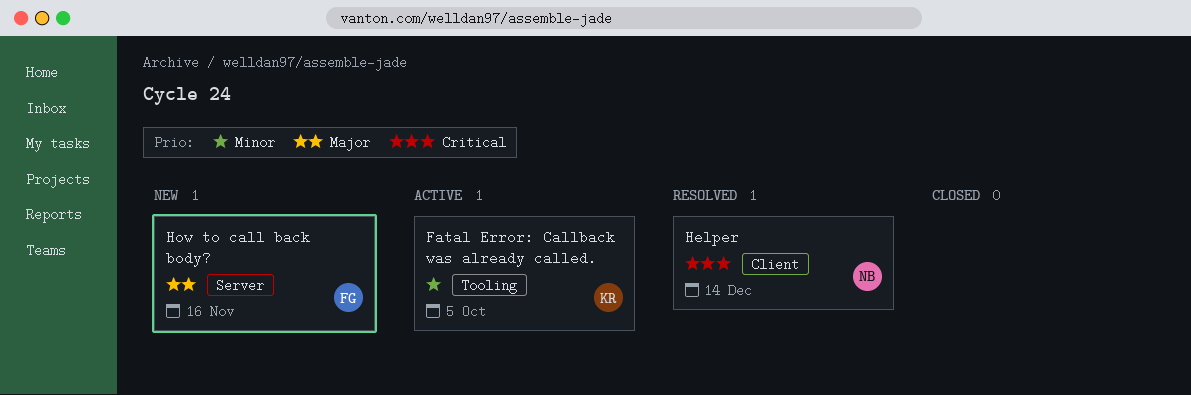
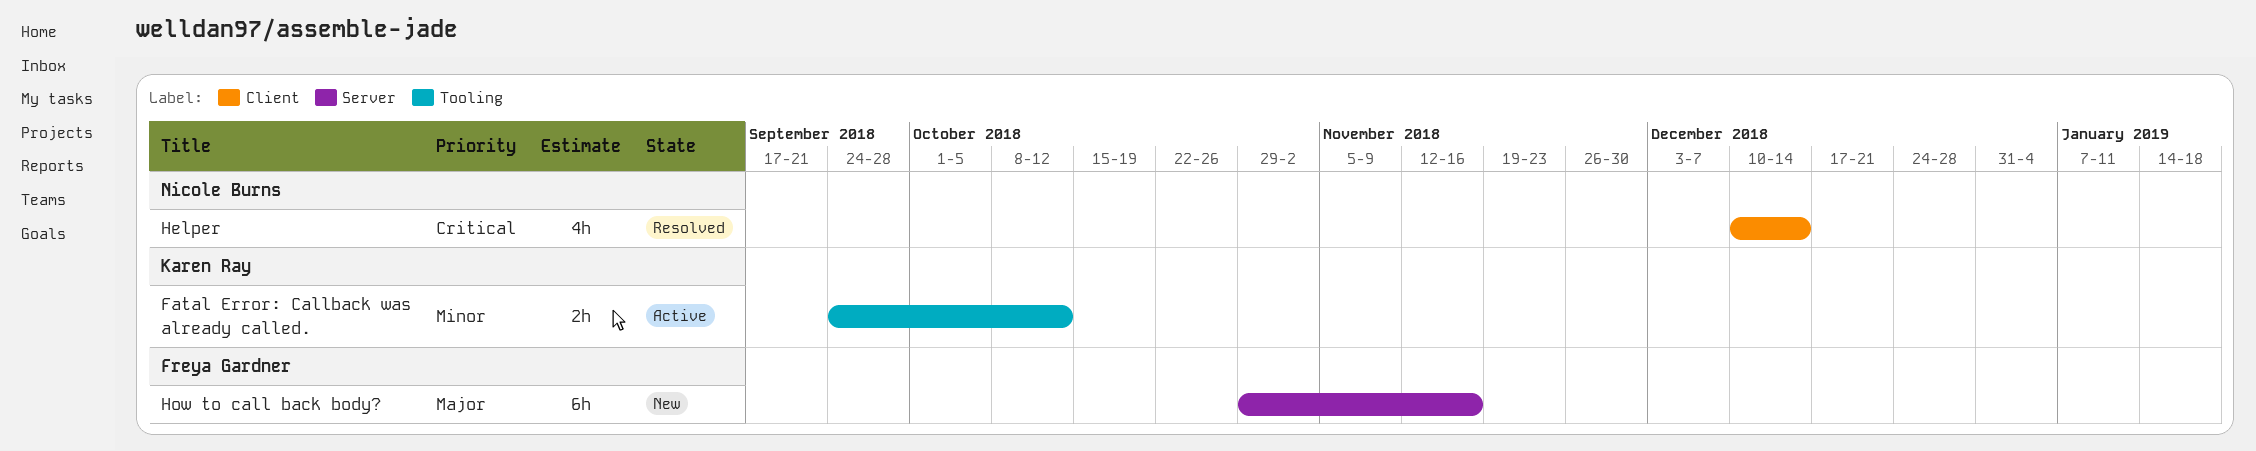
Fatal Error: Callback was already called., due: Oct 5 -> Oct 12

